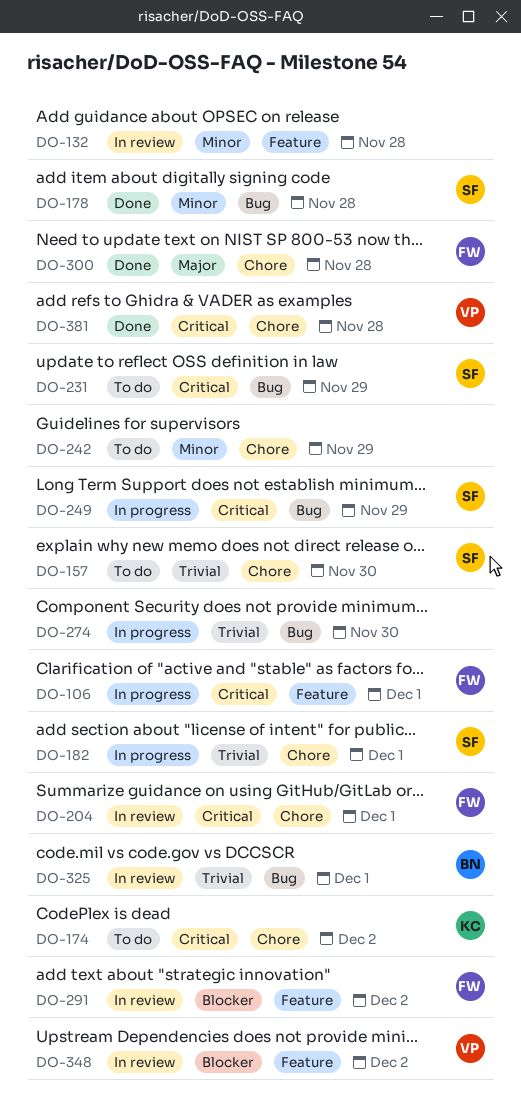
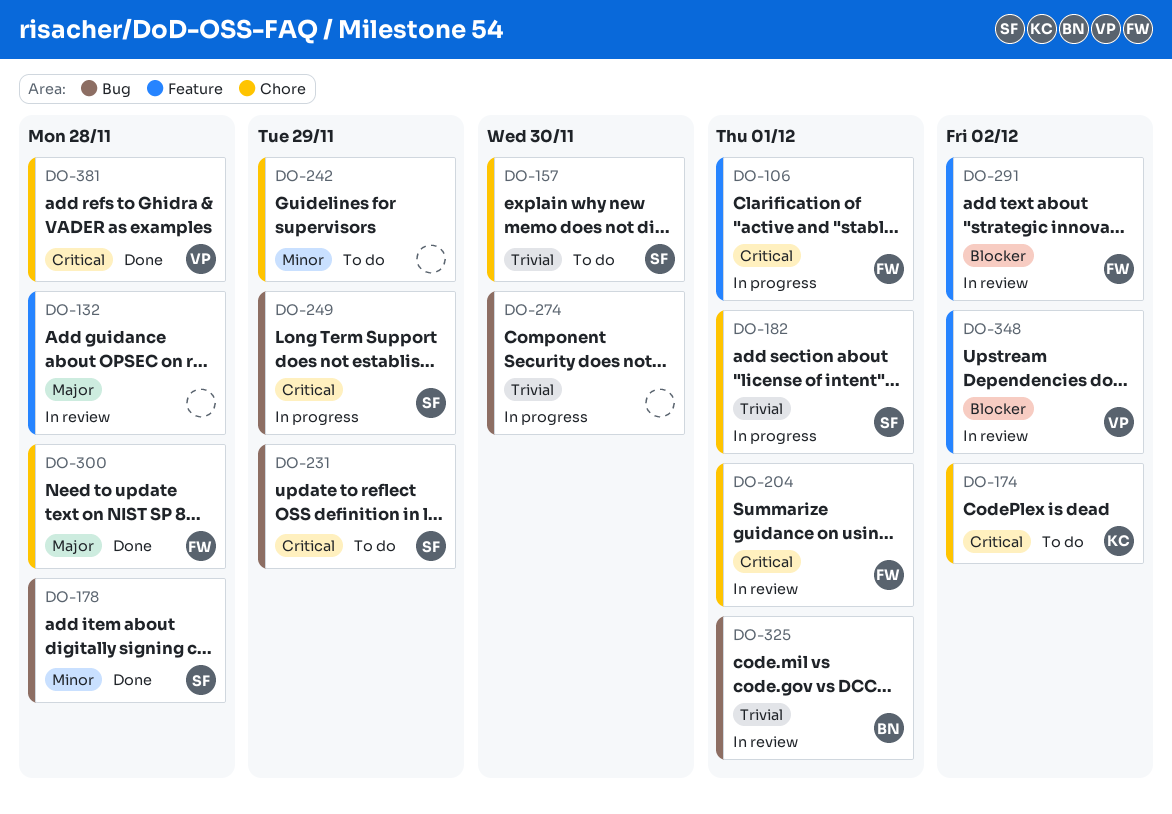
DO-132, priority: Minor -> Major

